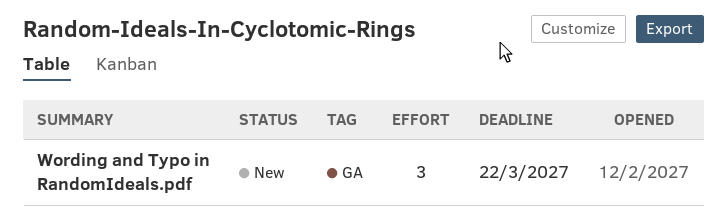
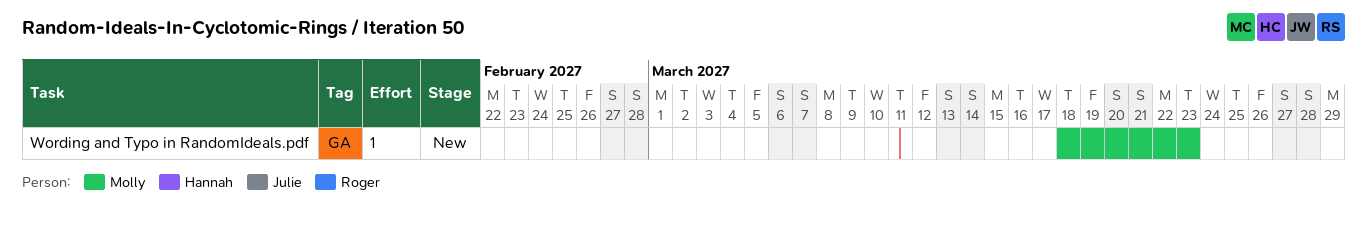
Wording and Typo in RandomIdeals.pdf, estimate: 3 -> 1
Wording and Typo in RandomIdeals.pdf, due: Mar 22 -> Mar 23

